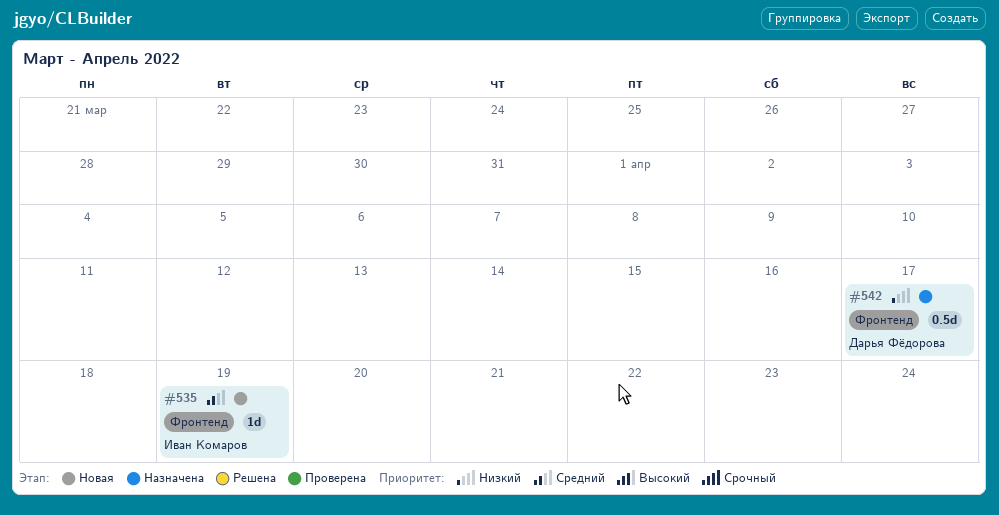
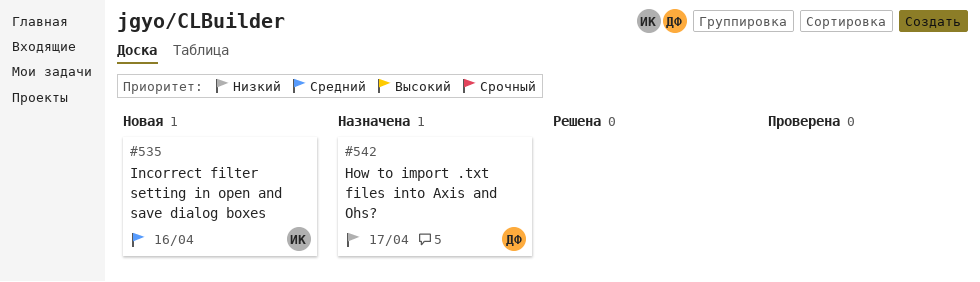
#535, due: Apr 19 -> Apr 16

